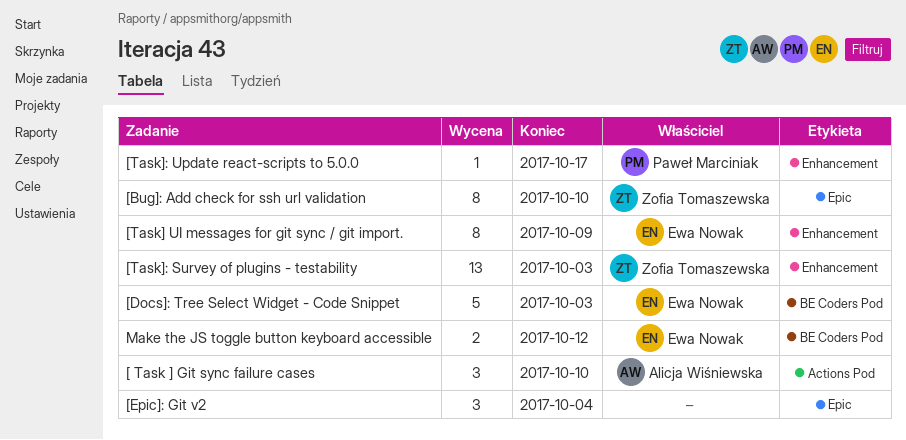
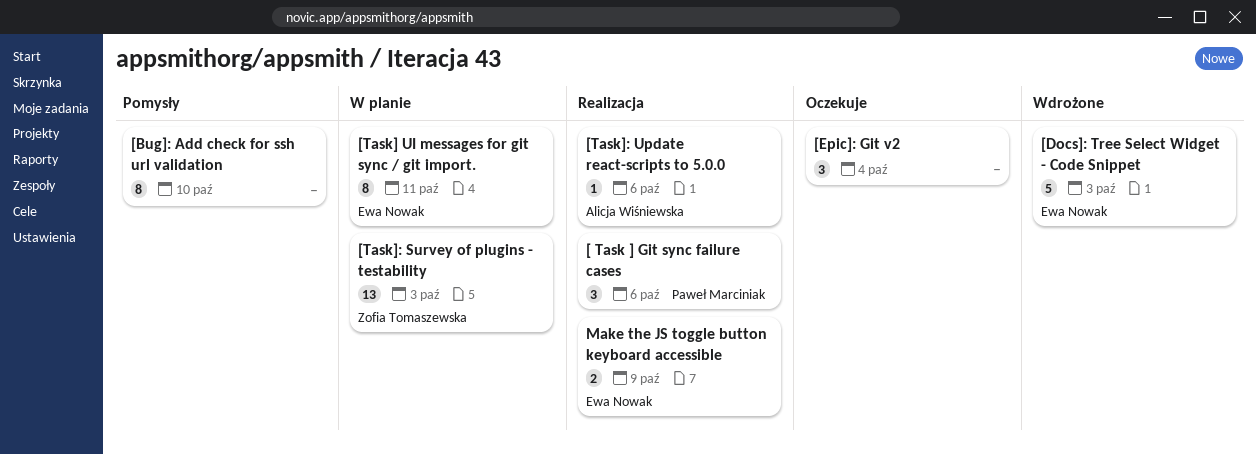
[ Task ] Git sync failure cases, owner: Alicja Wiśniewska -> Paweł Marciniak
[ Task ] Git sync failure cases, due: Oct 10 -> Oct 6
[Bug]: Add check for ssh url validation, owner: Zofia Tomaszewska -> none
[Task] UI messages for git sync / git import., due: Oct 9 -> Oct 11
[Task]: Update react-scripts to 5.0.0, owner: Paweł Marciniak -> Alicja Wiśniewska
[Task]: Update react-scripts to 5.0.0, due: Oct 17 -> Oct 6
Make the JS toggle button keyboard accessible, due: Oct 12 -> Oct 9

